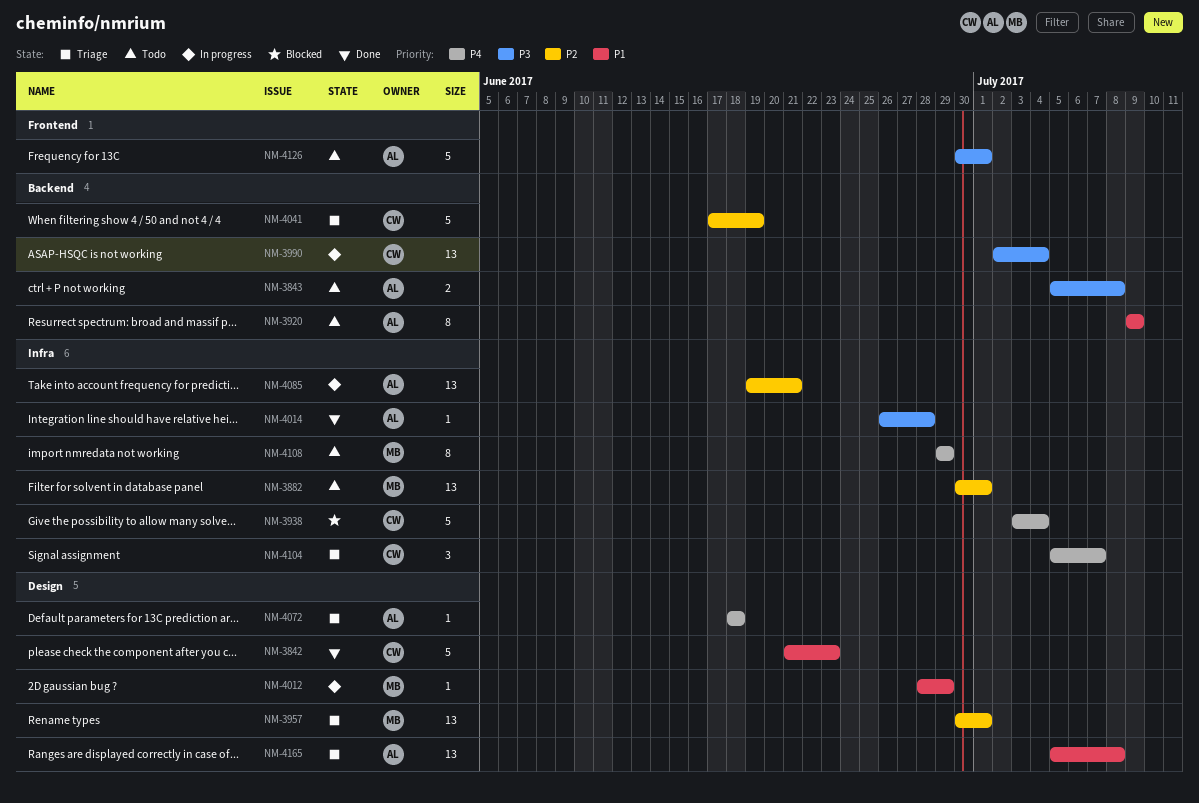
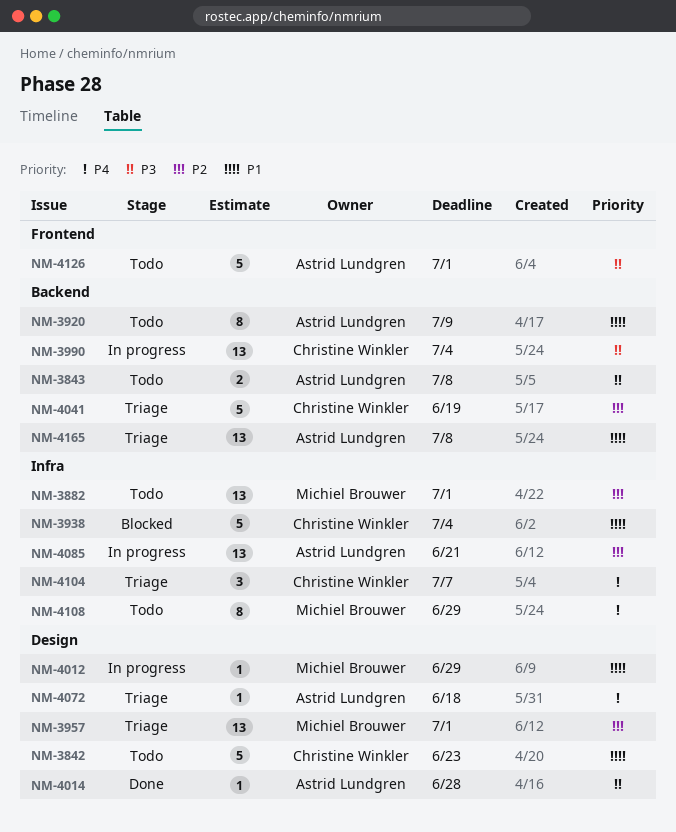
NM-3842, status: Done -> Todo
NM-3938, priority: P4 -> P1
NM-4014, label: Infra -> Design
NM-4165, label: Design -> Backend

